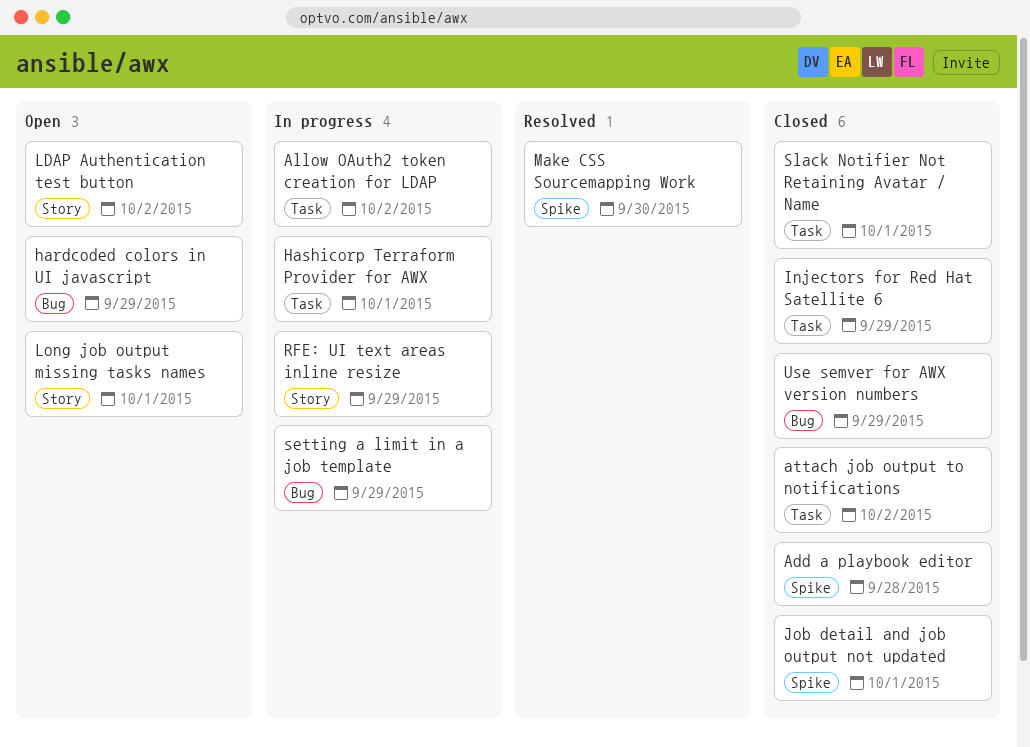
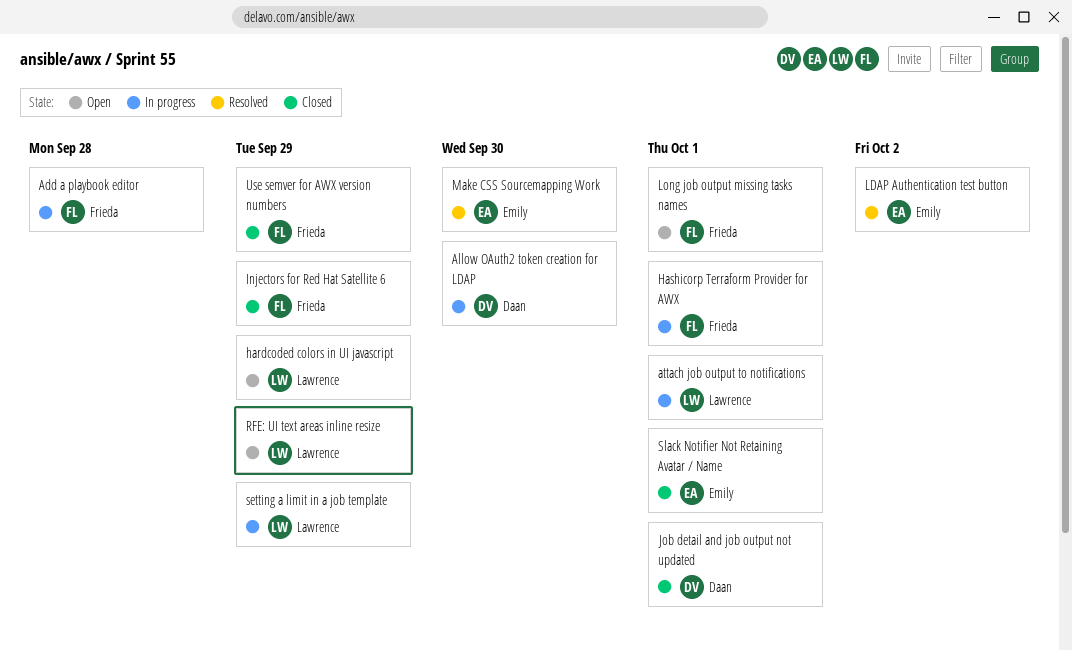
Add a playbook editor, status: Closed -> In progress
Allow OAuth2 token creation for LDAP, due: Oct 2 -> Sep 30
attach job output to notifications, status: Closed -> In progress
attach job output to notifications, due: Oct 2 -> Oct 1
LDAP Authentication test button, status: Open -> Resolved
RFE: UI text areas inline resize, status: In progress -> Open

